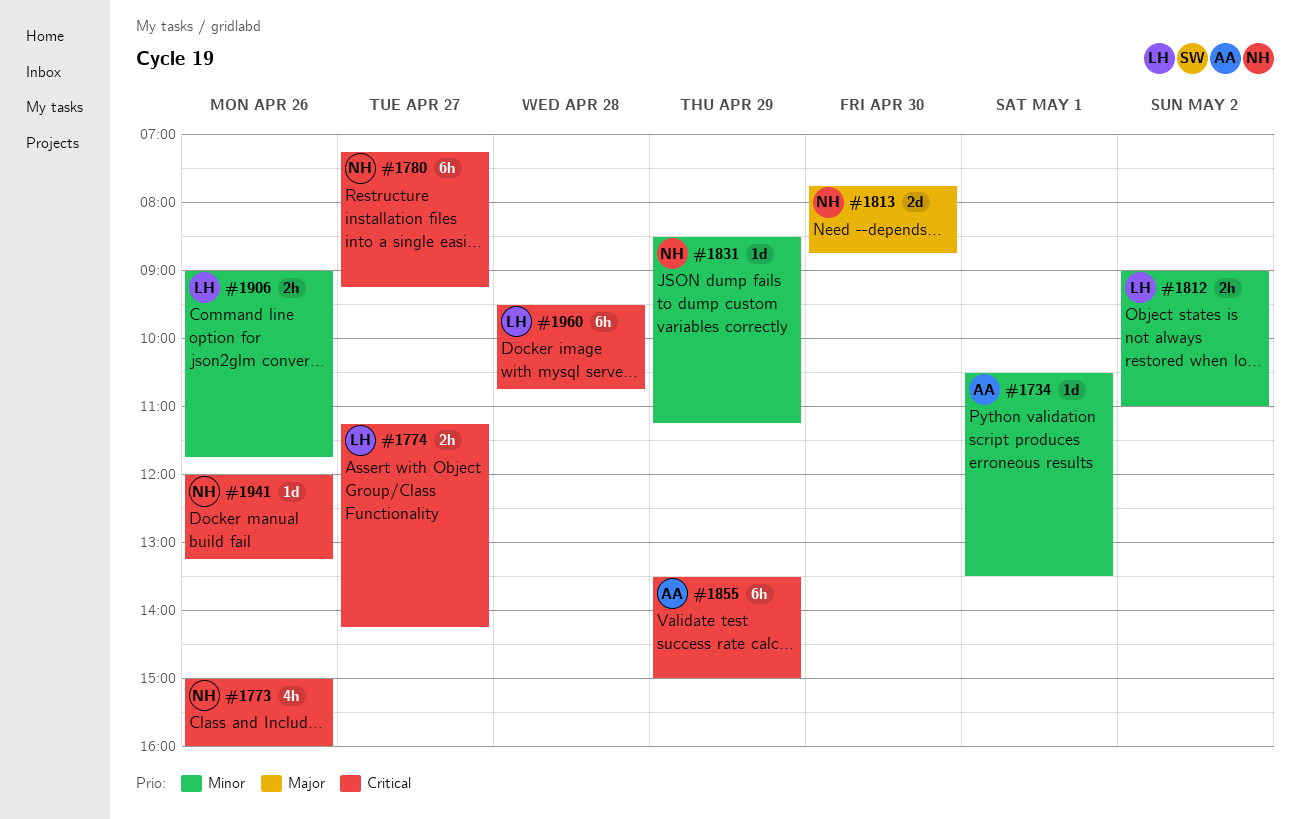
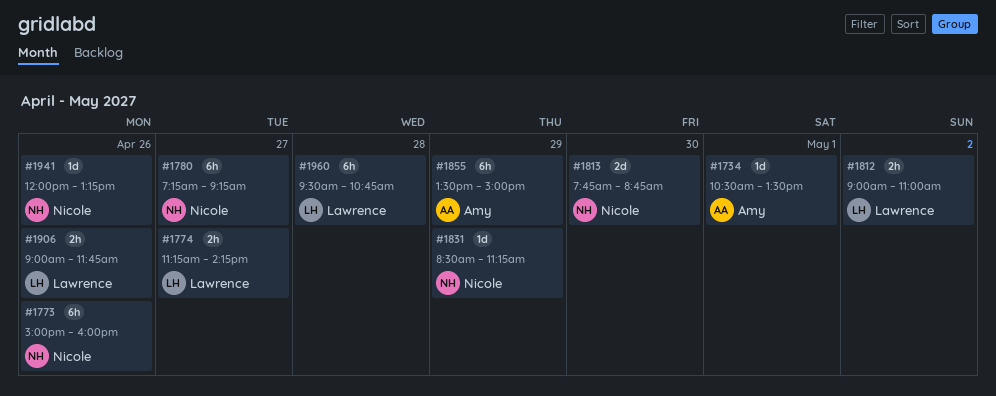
#1773, estimate: 4h -> 6h

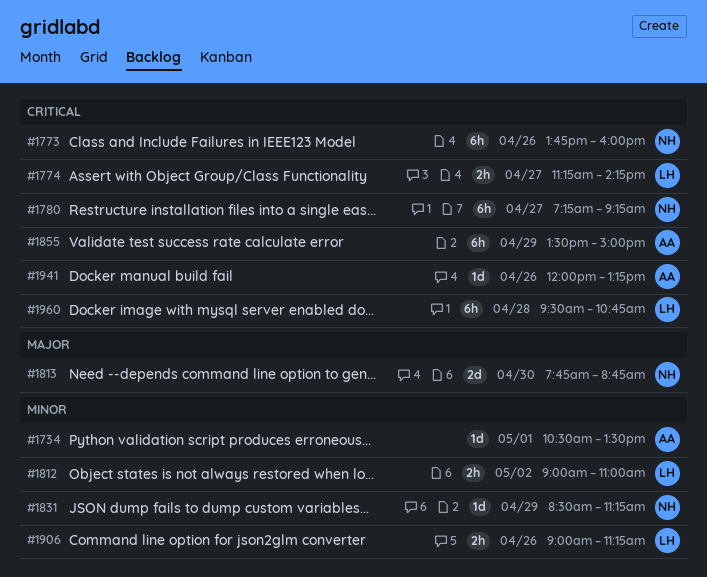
#1773, begins: 15:00 -> 13:45
#1906, ends: 11:45 -> 11:15
#1941, owner: Nicole -> Amy

